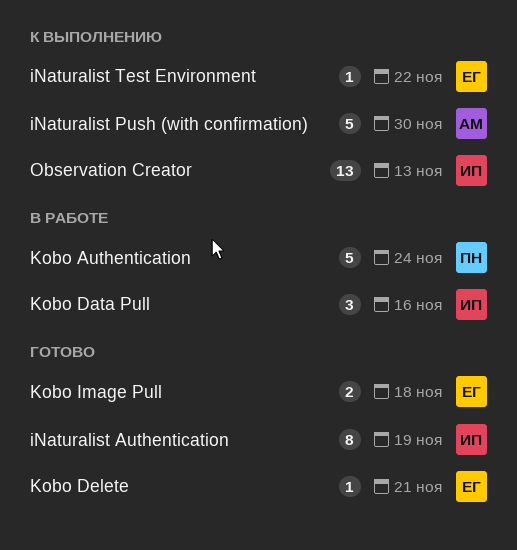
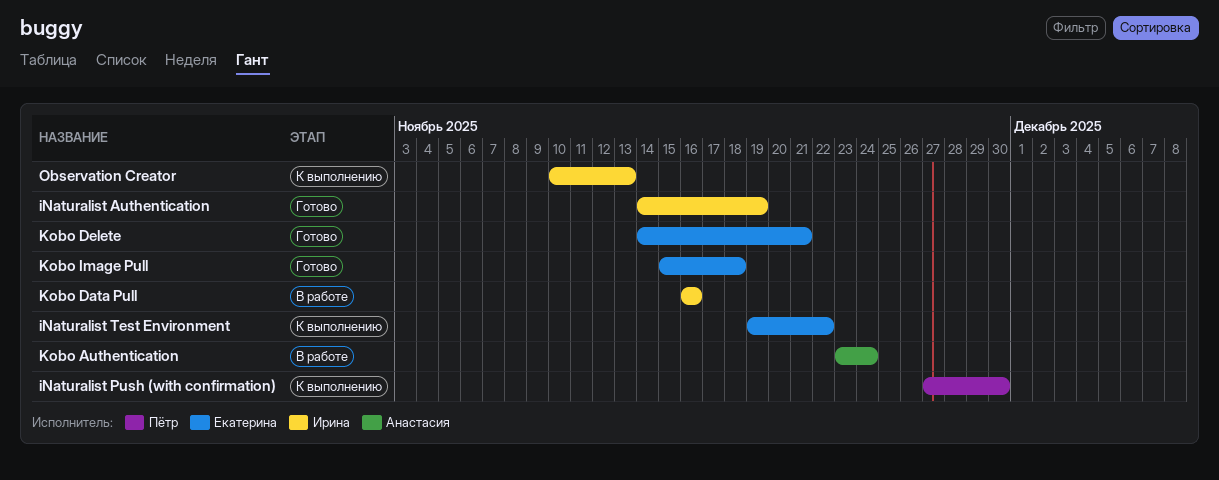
iNaturalist Push (with confirmation), owner: Анастасия -> Пётр
Kobo Authentication, owner: Пётр -> Анастасия

